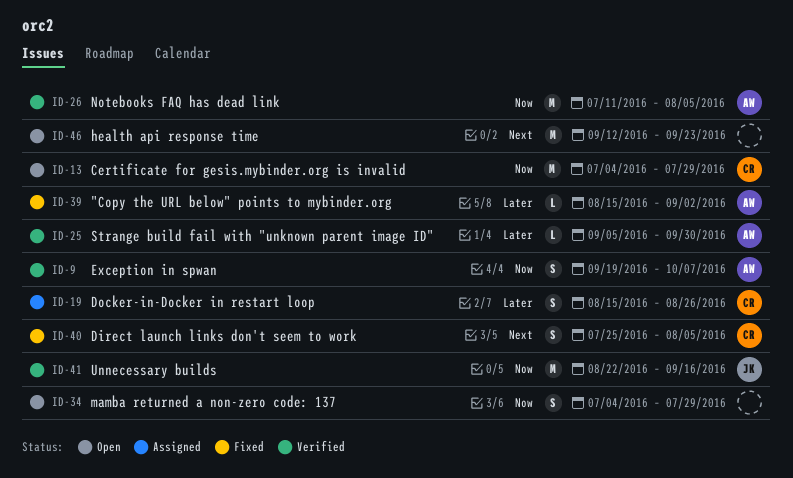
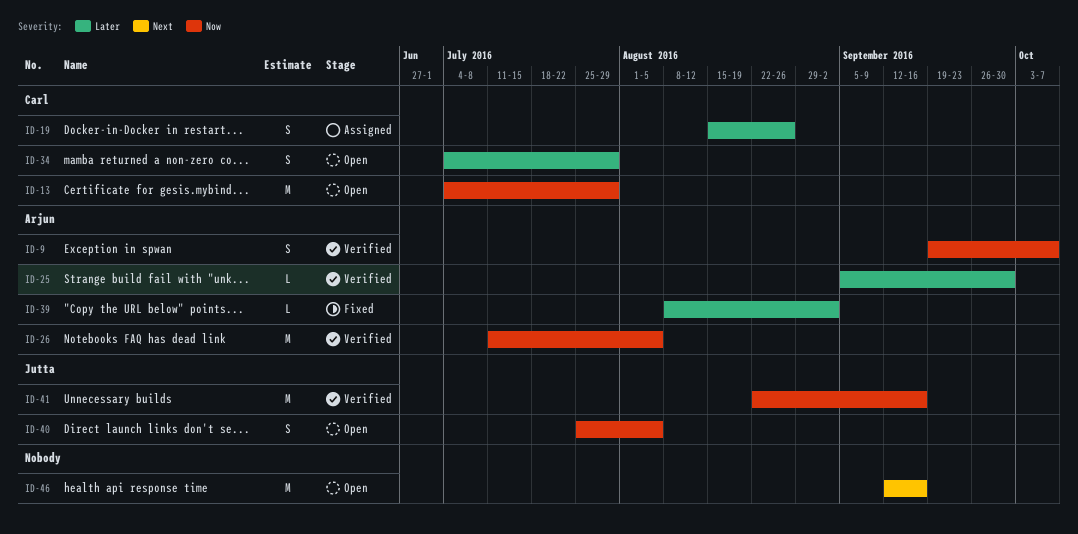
ID-34, owner: none -> Carl
ID-34, priority: Now -> Later
ID-39, start: Aug 15 -> Aug 8
ID-40, status: Fixed -> Open
ID-40, owner: Carl -> Jutta
ID-40, priority: Next -> Now
ID-46, due: Sep 23 -> Sep 16

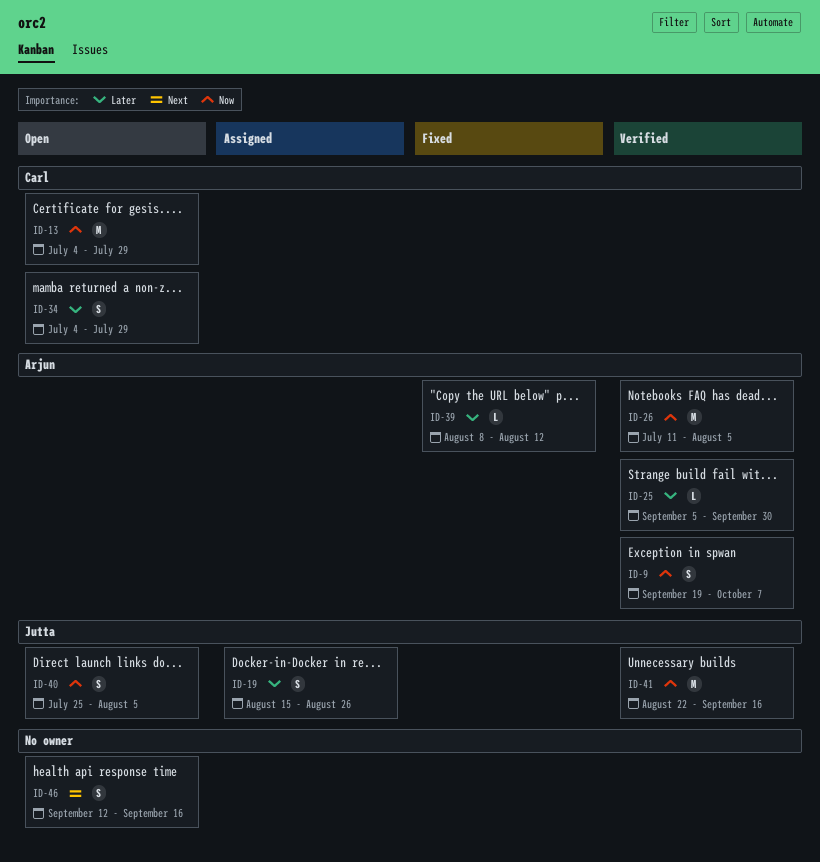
ID-19, owner: Carl -> Jutta
ID-39, due: Sep 2 -> Aug 12
ID-46, estimate: M -> S

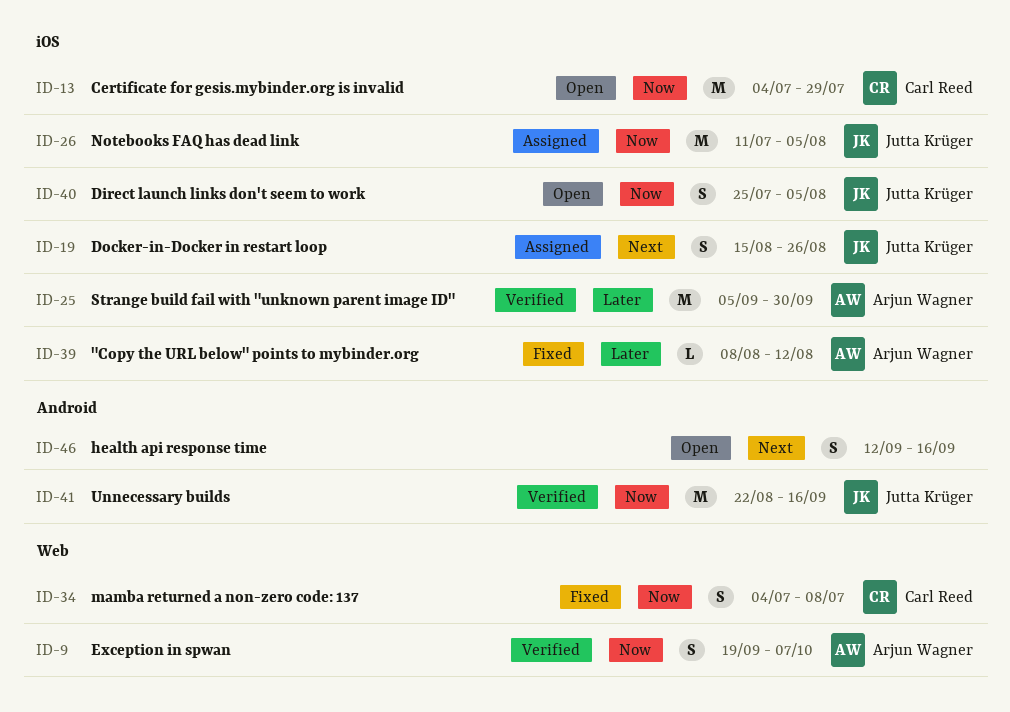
ID-19, priority: Later -> Next
ID-25, estimate: L -> M
ID-26, status: Verified -> Assigned
ID-26, owner: Arjun Wagner -> Jutta Krüger
ID-34, status: Open -> Fixed
ID-34, priority: Later -> Now
ID-34, due: Jul 29 -> Jul 8

